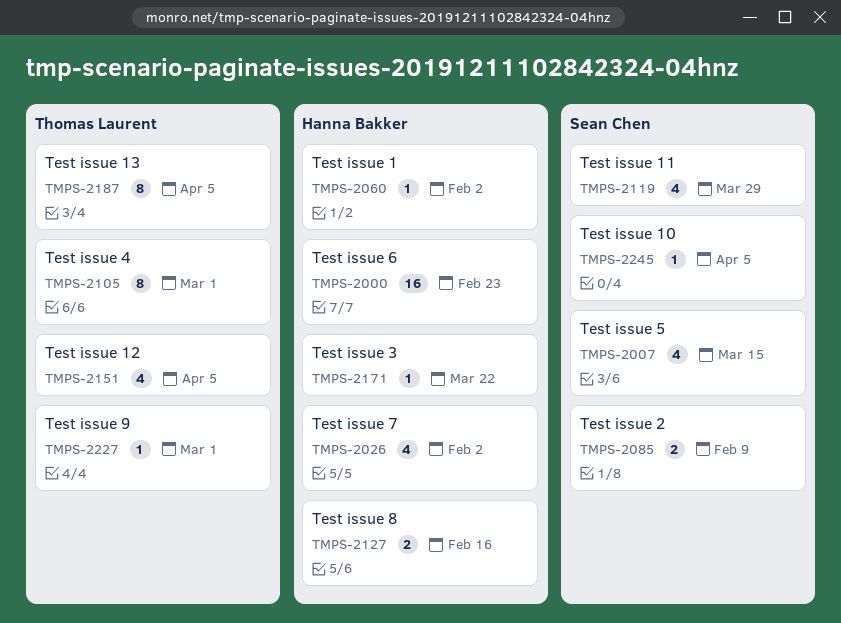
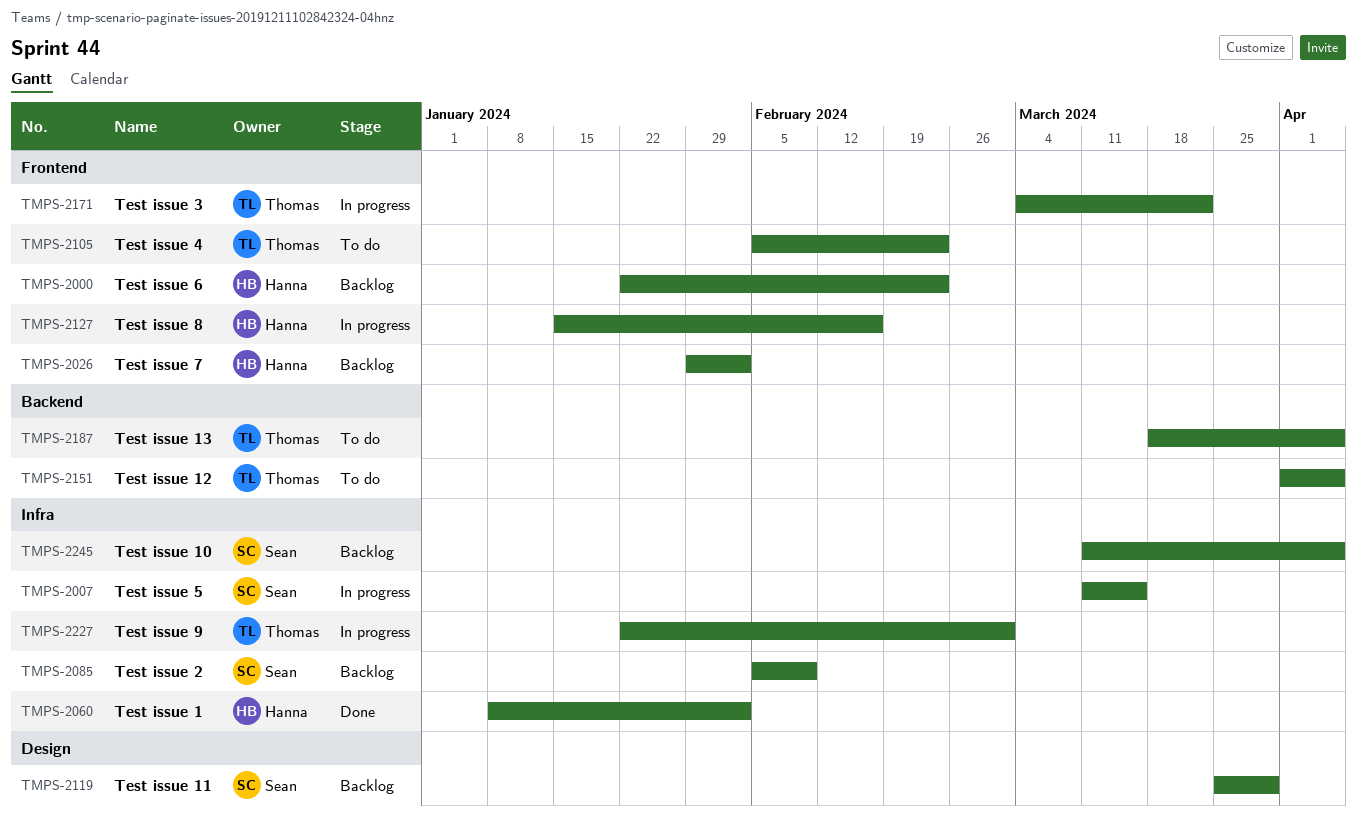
TMPS-2105, due: Mar 1 -> Feb 23
TMPS-2171, owner: Hanna Bakker -> Thomas Laurent

